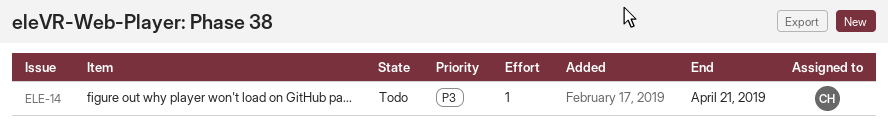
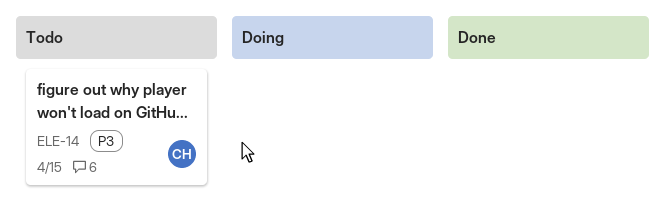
ELE-14, due: Apr 21 -> Apr 15

